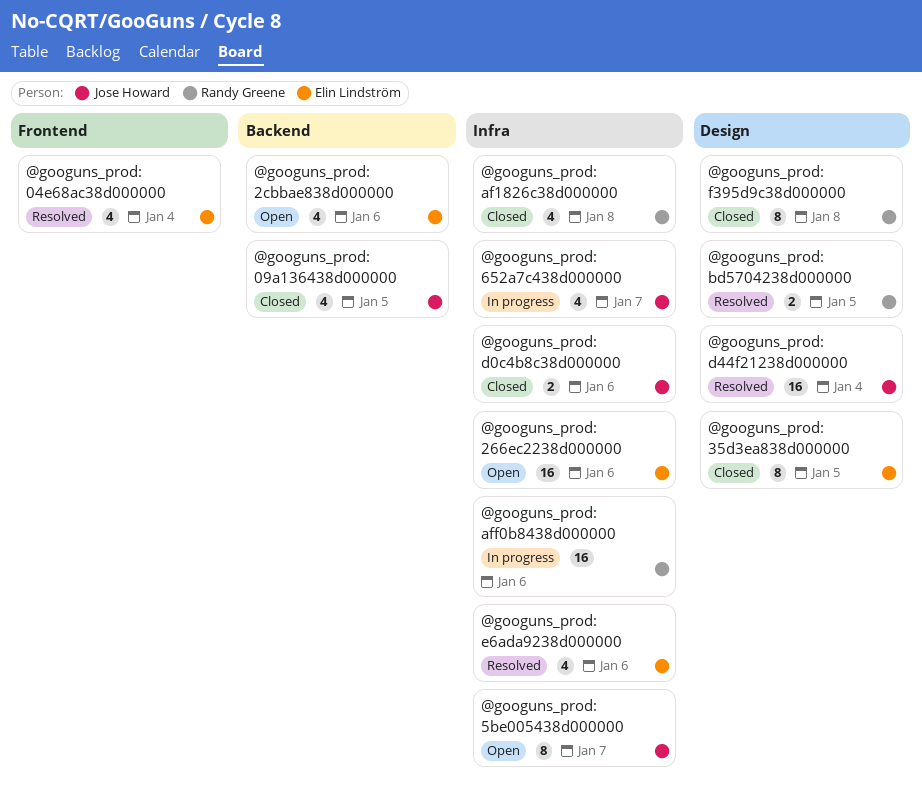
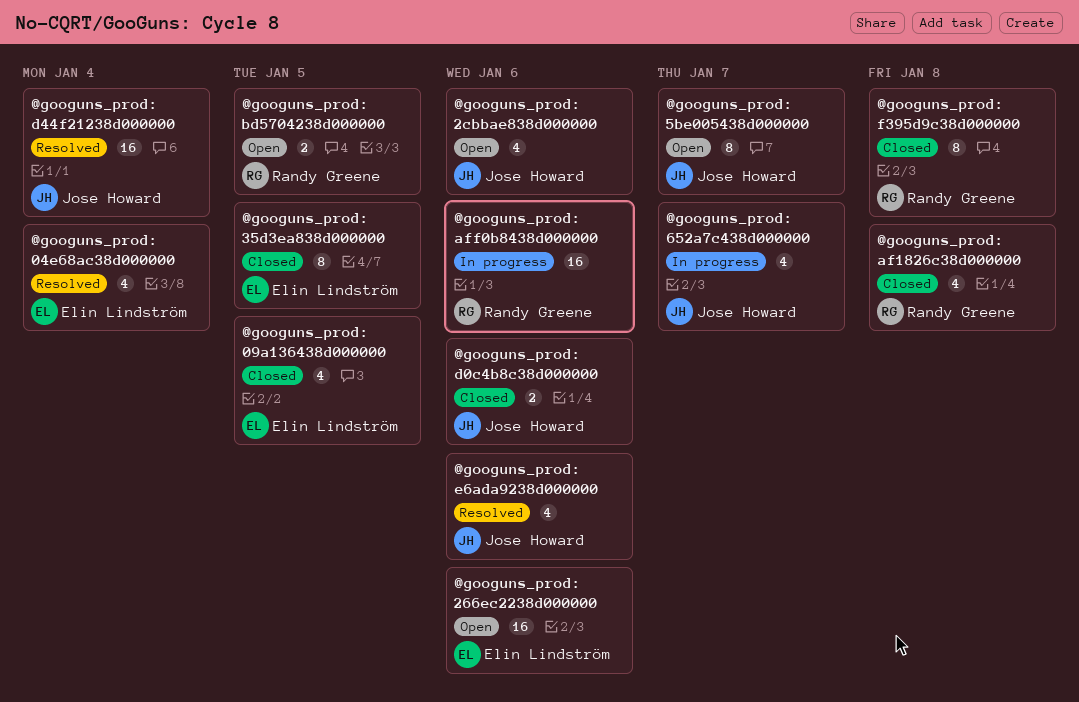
@googuns_prod: 09a136438d000000, owner: Jose Howard -> Elin Lindström
@googuns_prod: 2cbbae838d000000, owner: Elin Lindström -> Jose Howard
@googuns_prod: bd5704238d000000, status: Resolved -> Open
@googuns_prod: e6ada9238d000000, owner: Elin Lindström -> Jose Howard

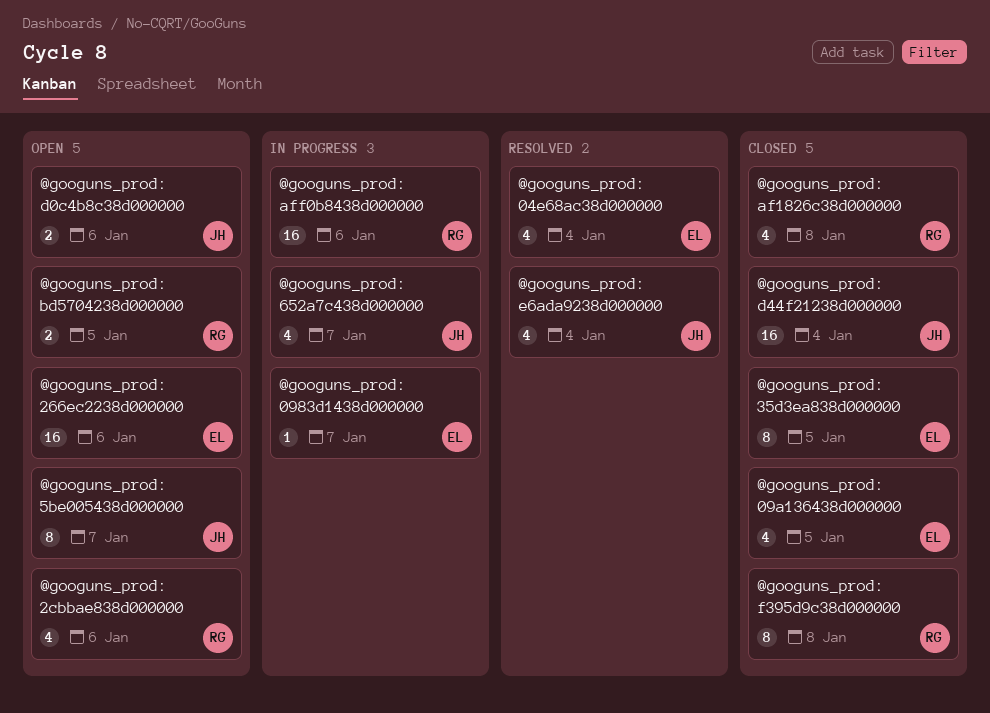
@googuns_prod: 0983d1438d000000: none -> present
@googuns_prod: 2cbbae838d000000, owner: Jose Howard -> Randy Greene
@googuns_prod: d0c4b8c38d000000, status: Closed -> Open
@googuns_prod: d44f21238d000000, status: Resolved -> Closed
@googuns_prod: e6ada9238d000000, due: Jan 6 -> Jan 4

